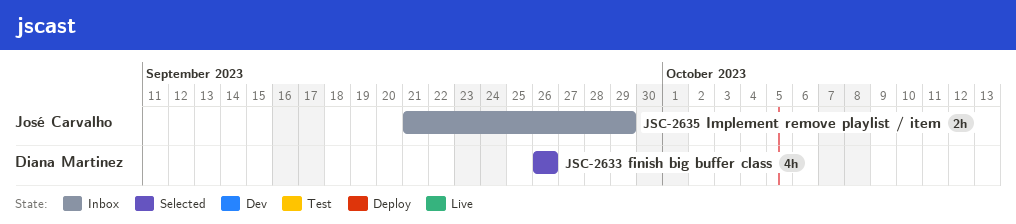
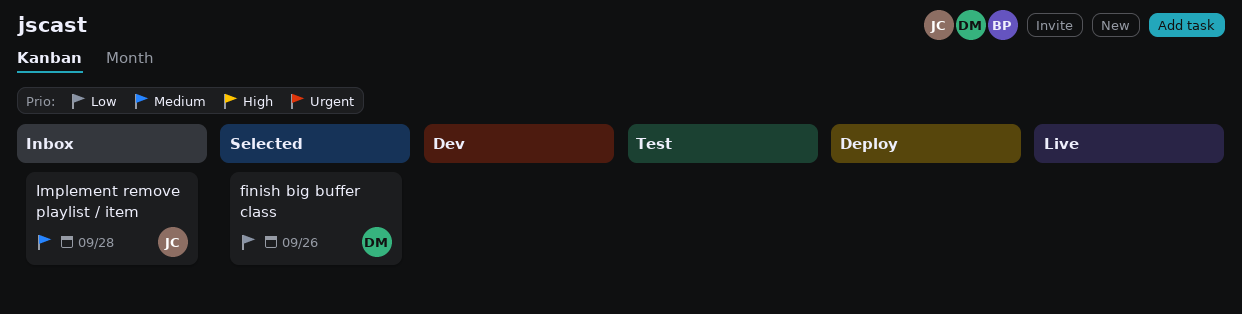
Implement remove playlist / item, due: Sep 29 -> Sep 28

